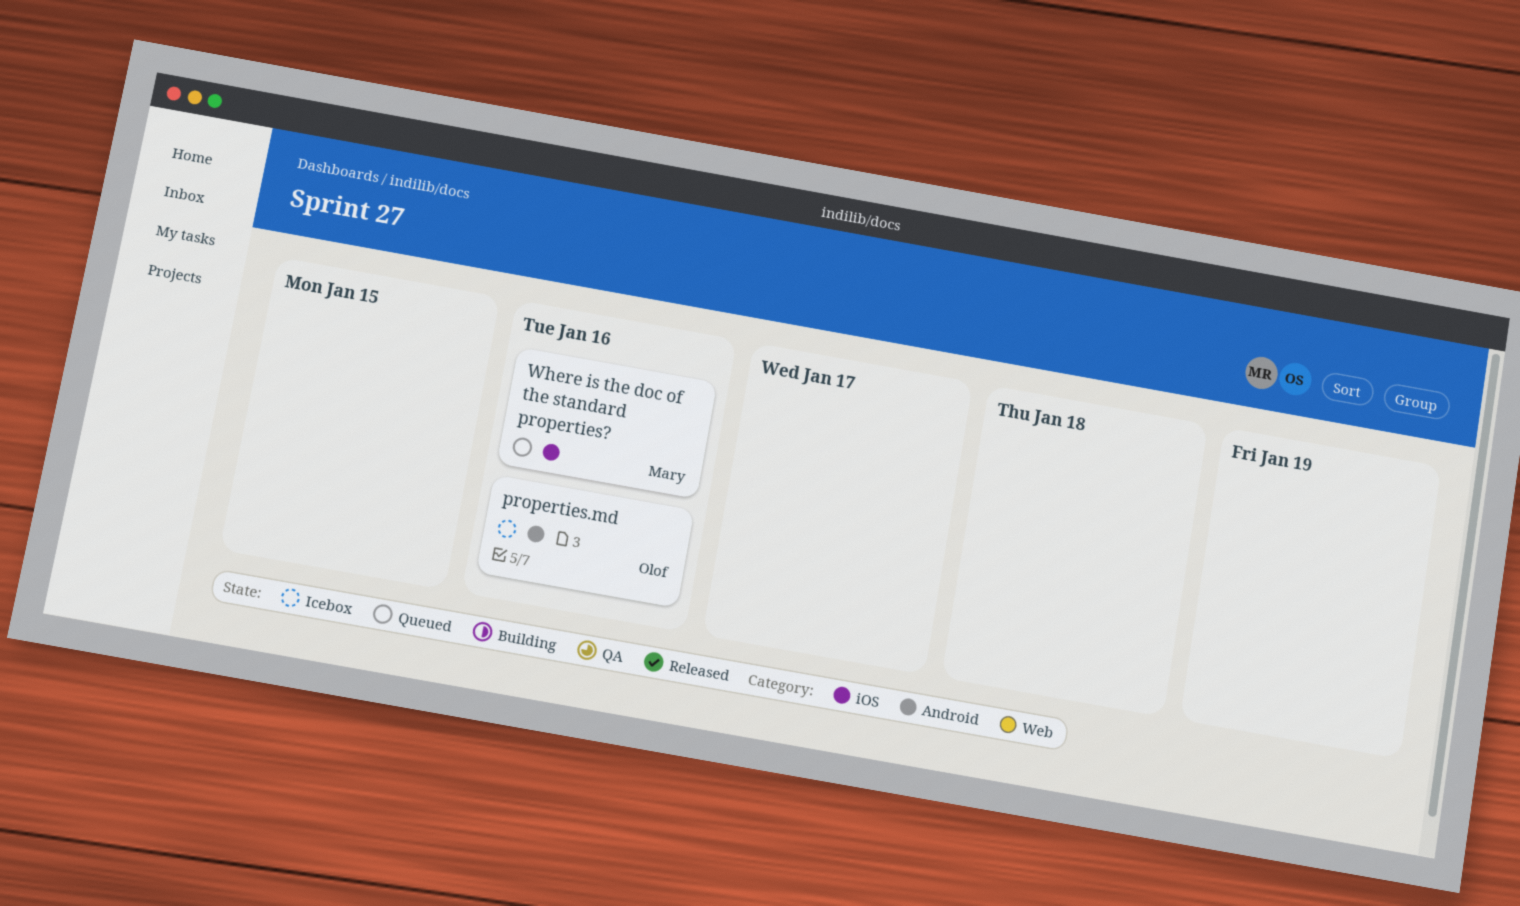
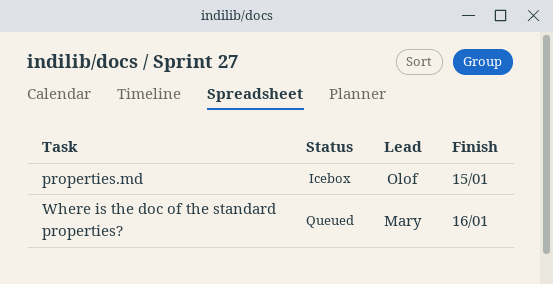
properties.md, due: Jan 16 -> Jan 15

